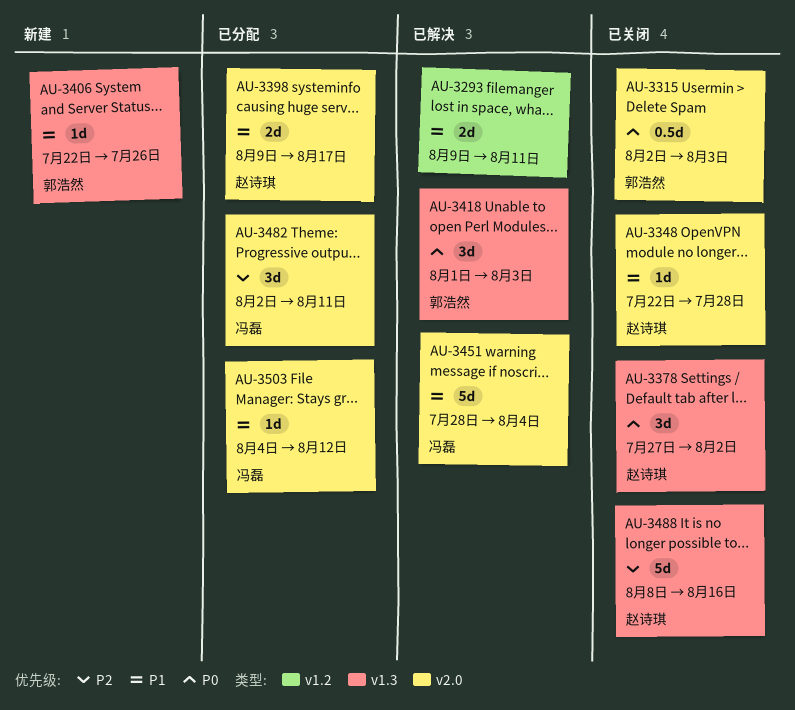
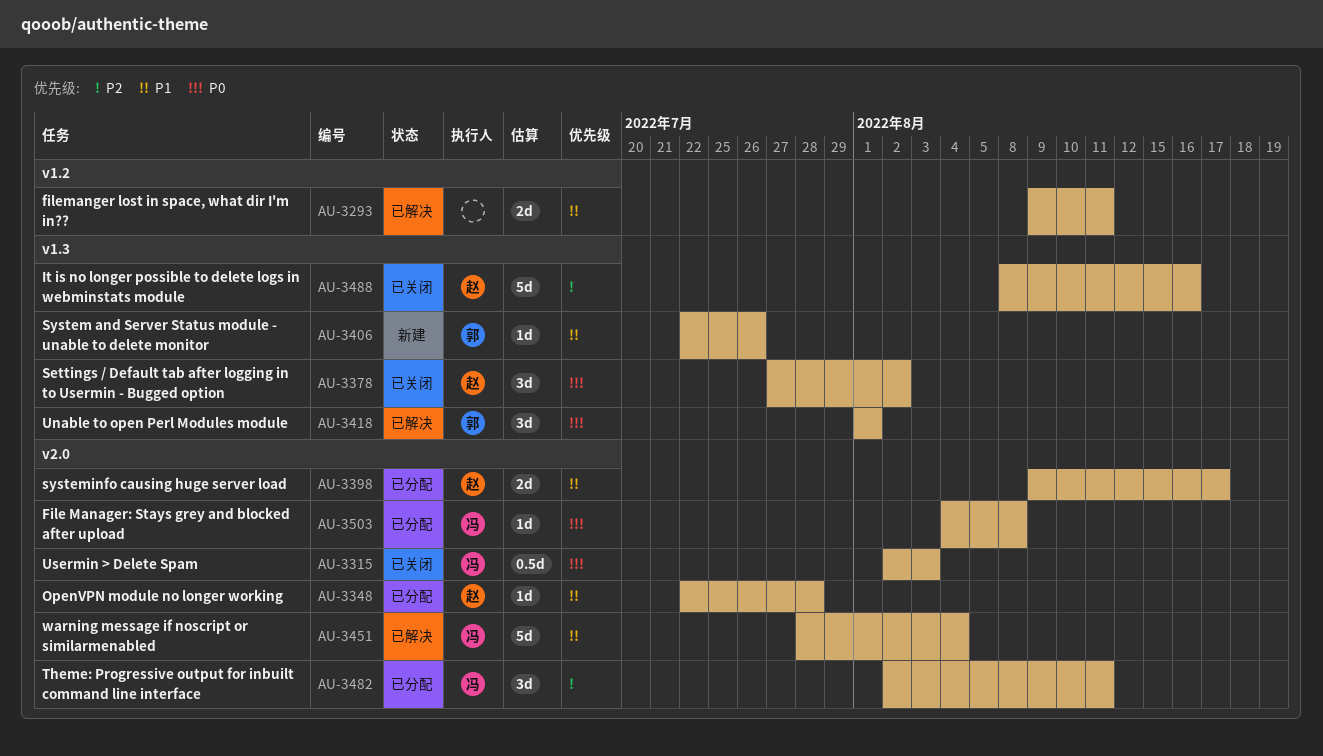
AU-3315, owner: 郭浩然 -> 冯磊
AU-3348, status: 已关闭 -> 已分配
AU-3418, due: Aug 3 -> Aug 1
AU-3503, priority: P1 -> P0
AU-3503, due: Aug 12 -> Aug 8

